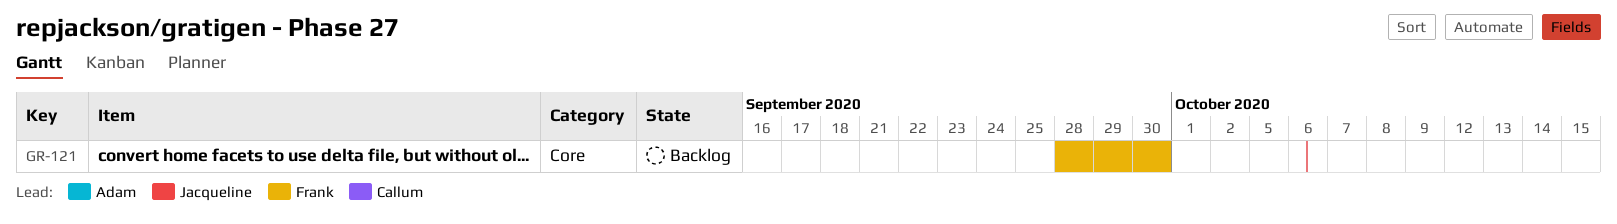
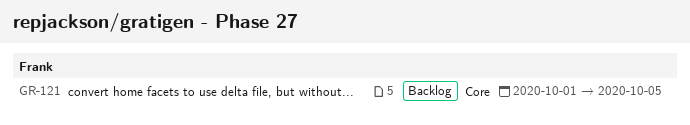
GR-121, start: Sep 28 -> Oct 1
GR-121, due: Sep 30 -> Oct 5

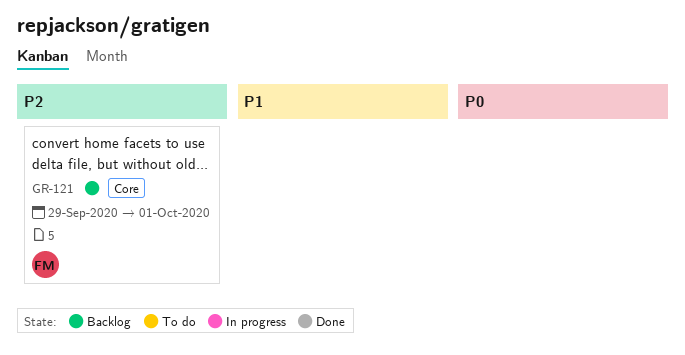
GR-121, start: Oct 1 -> Sep 29
GR-121, due: Oct 5 -> Oct 1

